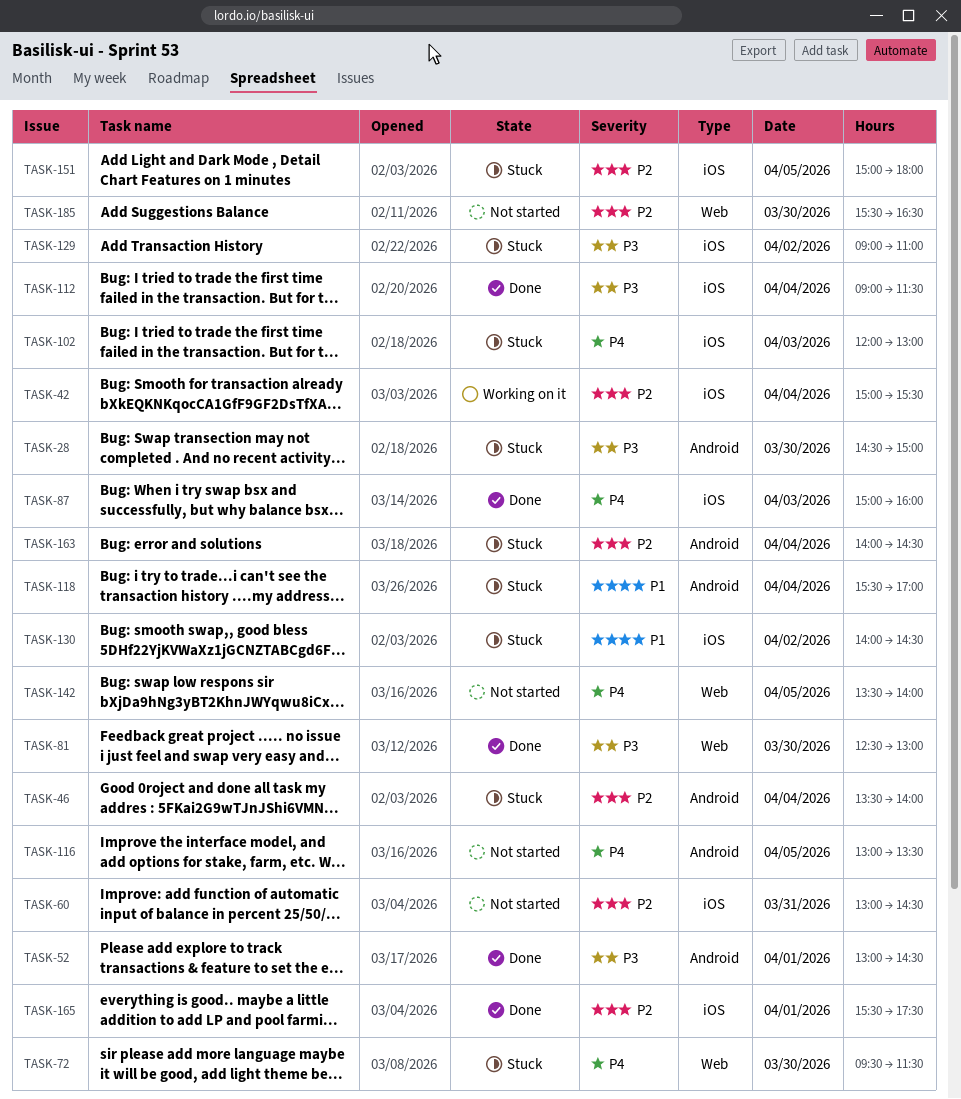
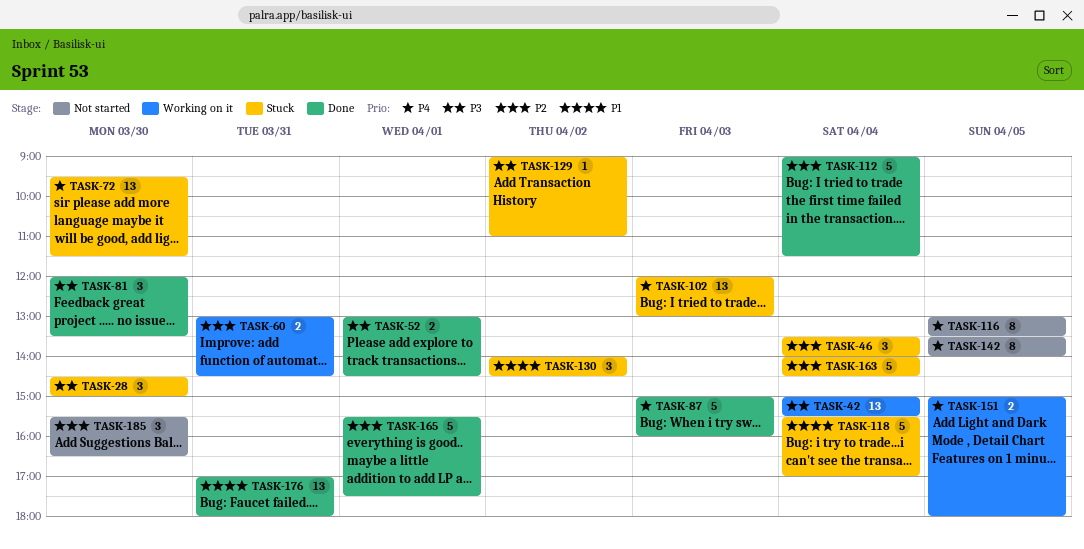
TASK-42, priority: P2 -> P3
TASK-60, status: Not started -> Working on it
TASK-81, begins: 12:30 -> 12:00
TASK-81, ends: 13:00 -> 13:30
TASK-112, priority: P3 -> P2
TASK-151, status: Stuck -> Working on it
TASK-151, priority: P2 -> P4
TASK-176: none -> present

